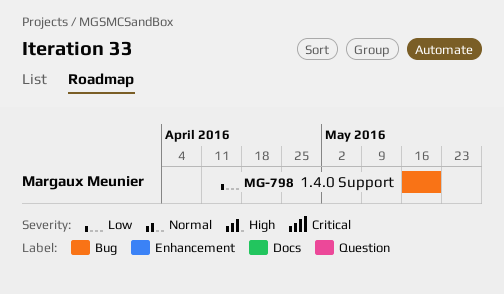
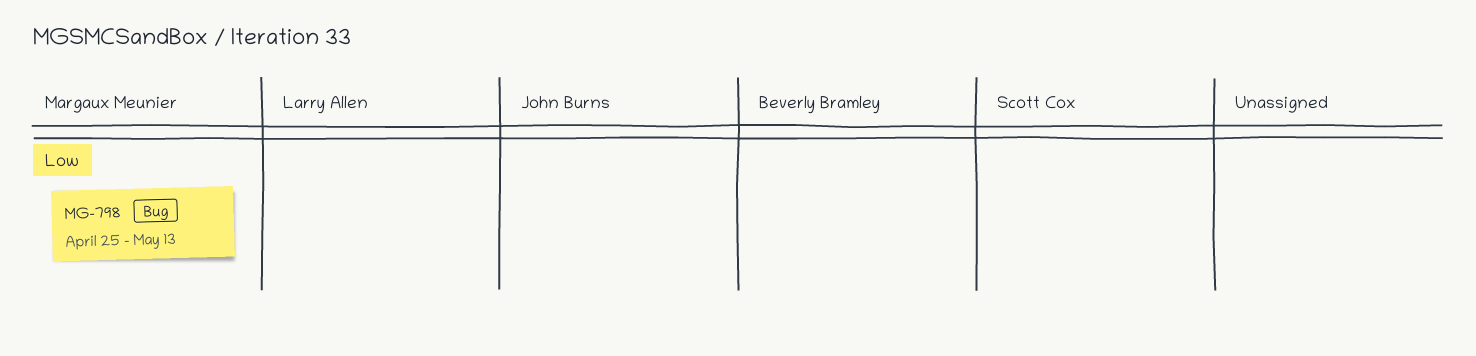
MG-798, start: May 16 -> Apr 25
MG-798, due: May 20 -> May 13

